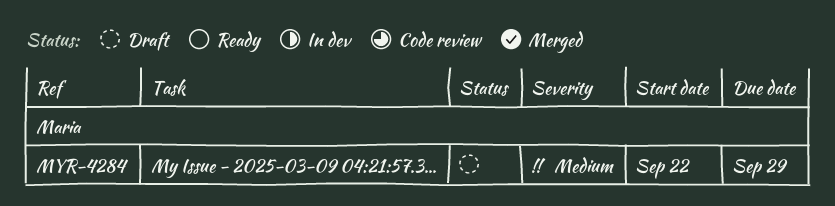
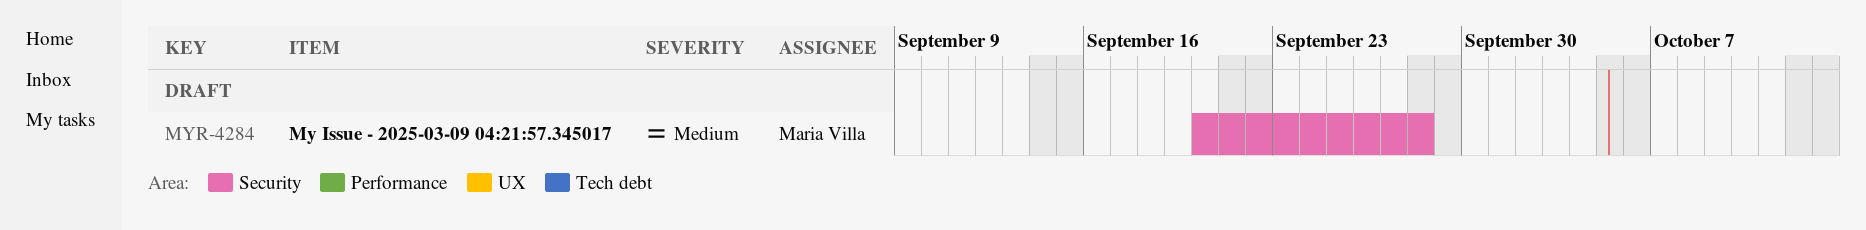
MYR-4284, start: Sep 22 -> Sep 20
MYR-4284, due: Sep 29 -> Sep 28

